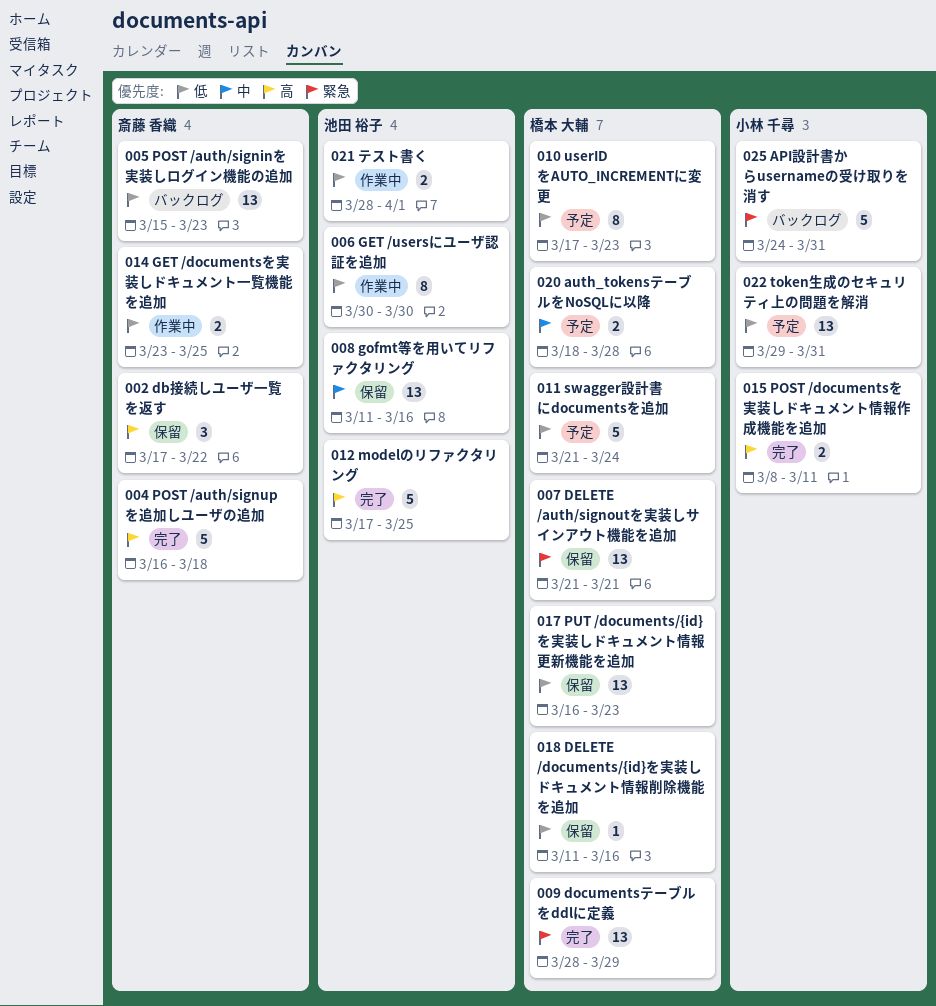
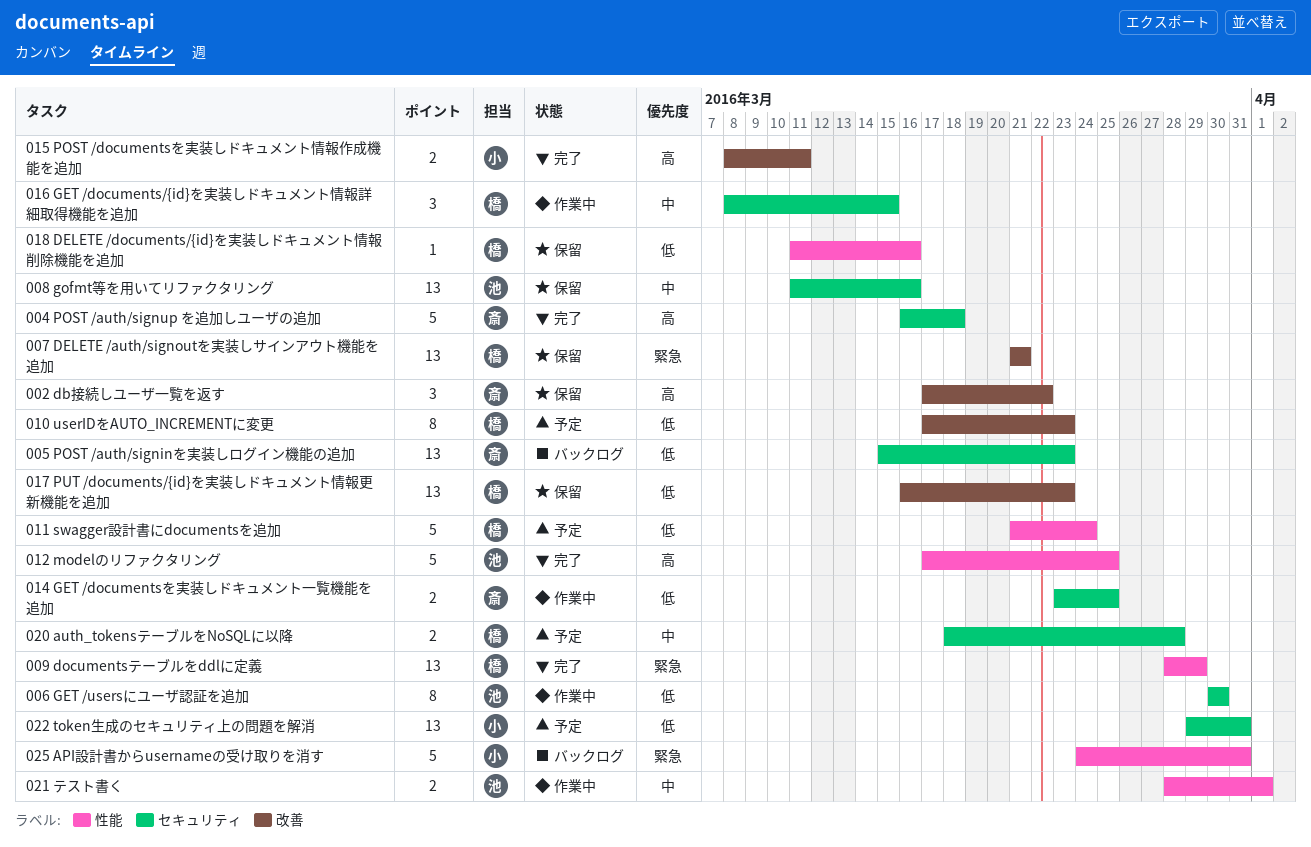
016 GET /documents/{id}を実装しドキュメント情報詳細取得機能を追加: none -> present
021 テスト書く, priority: 低 -> 中

